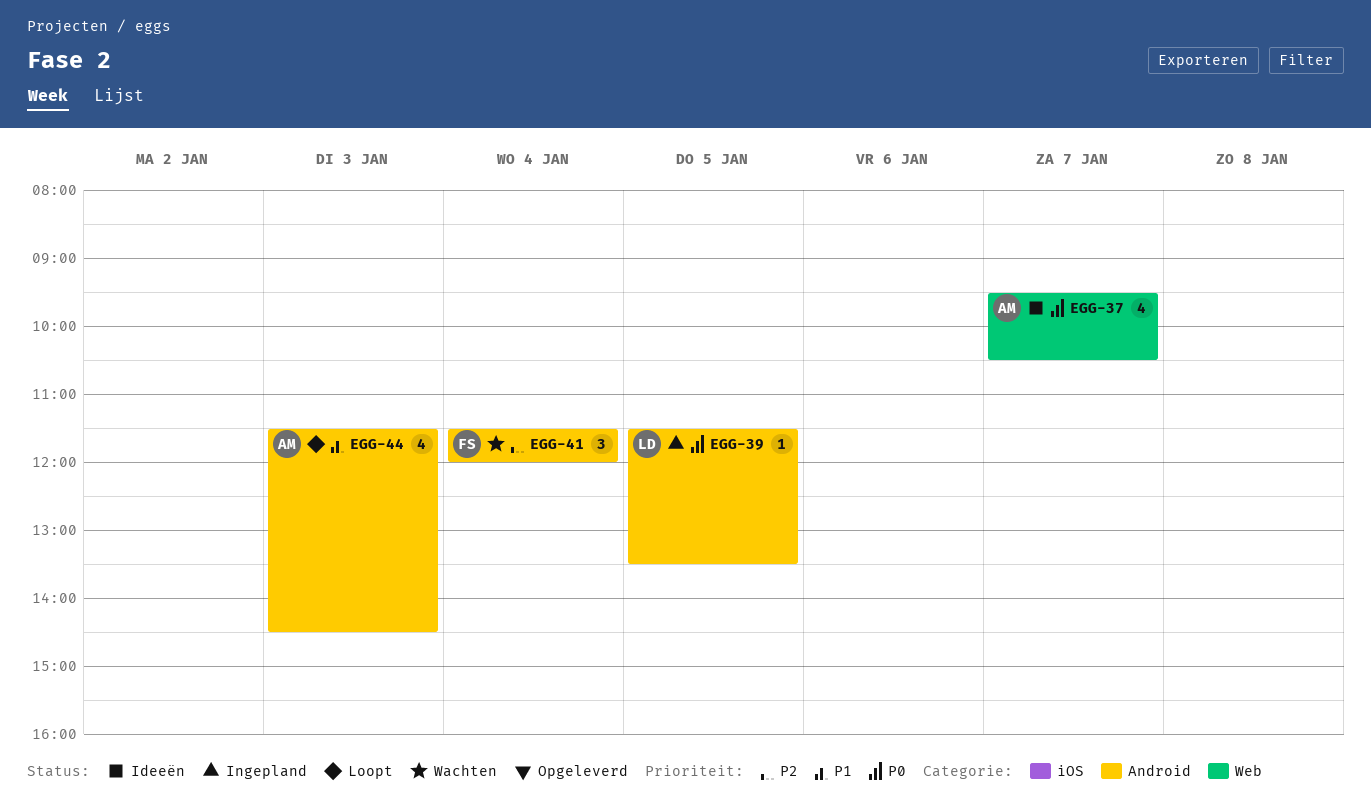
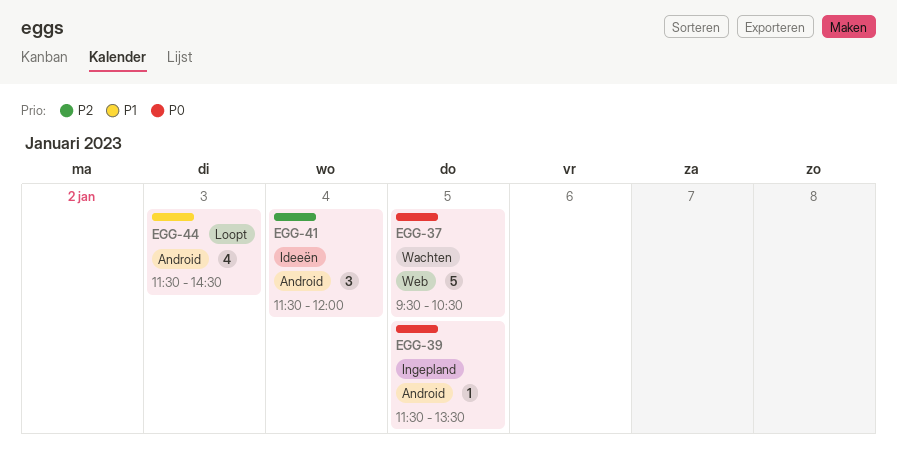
EGG-37, status: Ideeën -> Wachten
EGG-37, estimate: 4 -> 5
EGG-37, day: Jan 7 -> Jan 5
EGG-41, status: Wachten -> Ideeën

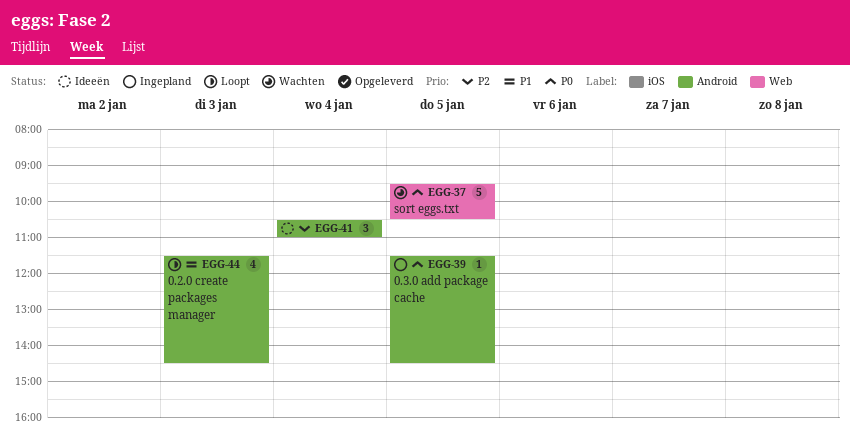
EGG-39, ends: 13:30 -> 14:30
EGG-41, begins: 11:30 -> 10:30
EGG-41, ends: 12:00 -> 11:00

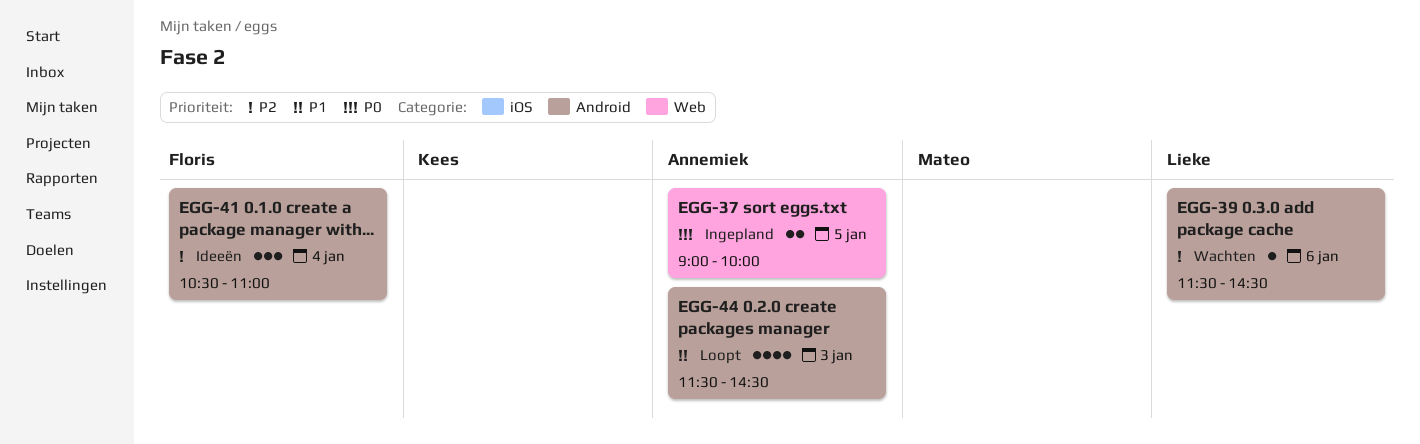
EGG-37, status: Wachten -> Ingepland
EGG-37, estimate: 5 -> 2
EGG-37, begins: 09:30 -> 09:00
EGG-37, ends: 10:30 -> 10:00
EGG-39, status: Ingepland -> Wachten
EGG-39, priority: P0 -> P2
EGG-39, day: Jan 5 -> Jan 6

